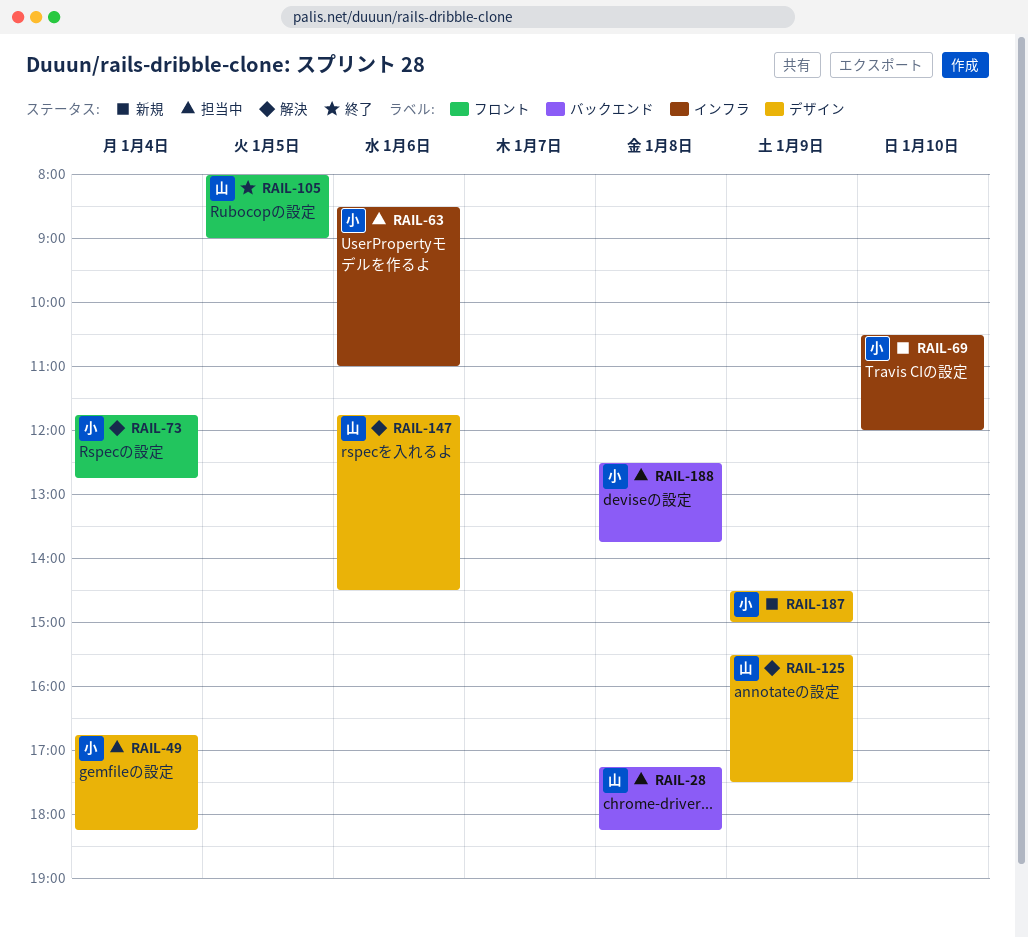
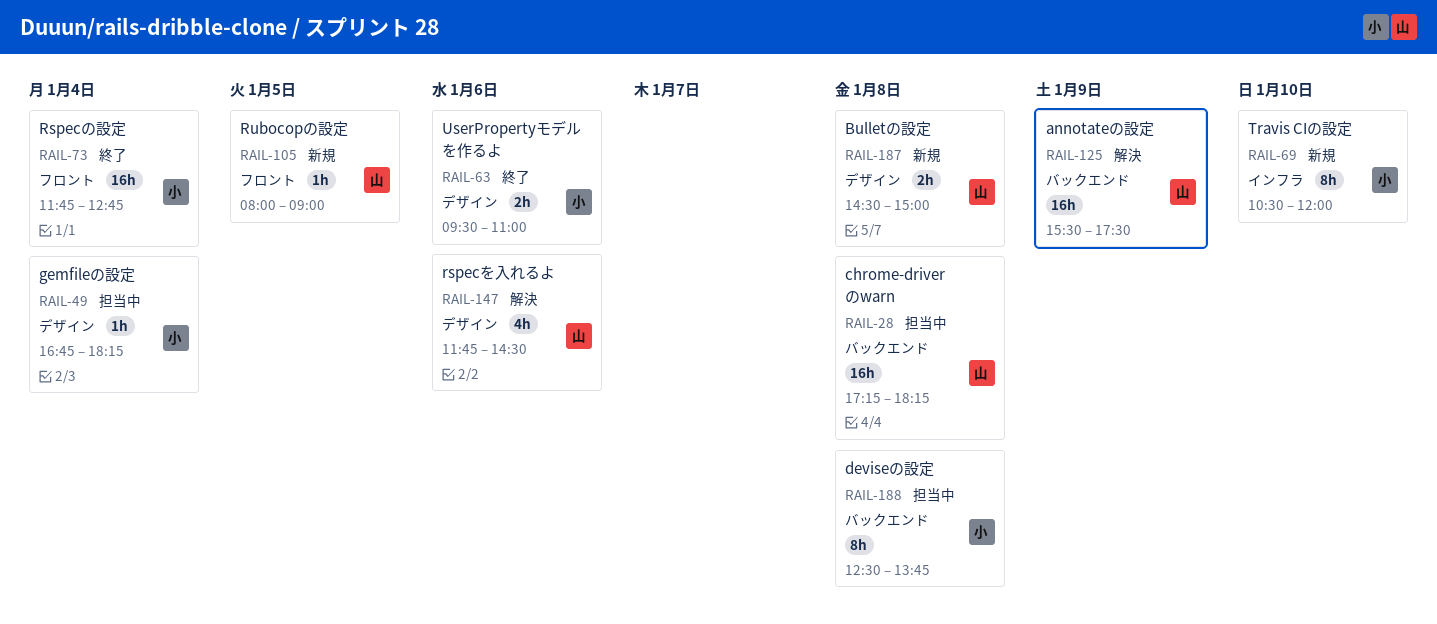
RAIL-63, status: 担当中 -> 終了
RAIL-63, label: インフラ -> デザイン
RAIL-63, begins: 08:30 -> 09:30
RAIL-73, status: 解決 -> 終了
RAIL-105, status: 終了 -> 新規
RAIL-125, label: デザイン -> バックエンド
RAIL-187, owner: 小 -> 山
RAIL-187, day: Jan 9 -> Jan 8

